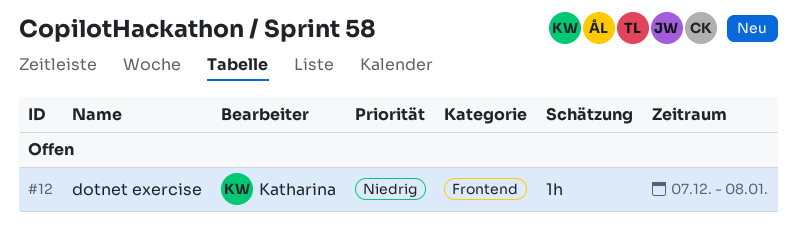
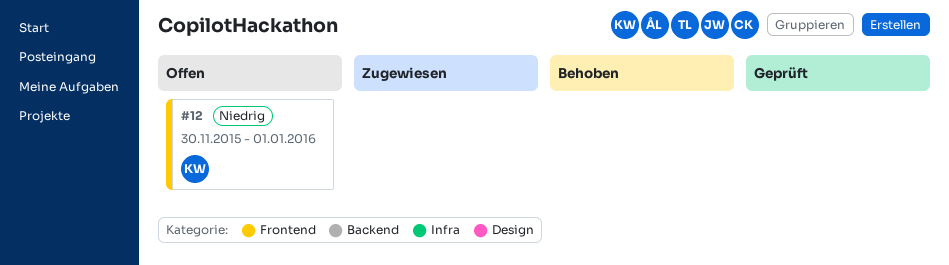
#12, start: Dec 7 -> Nov 30
#12, due: Jan 8 -> Jan 1

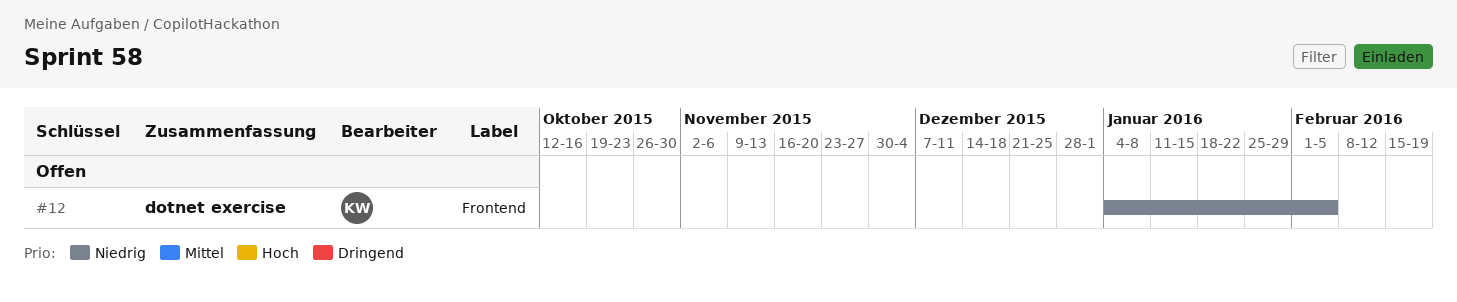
#12, start: Nov 30 -> Jan 4
#12, due: Jan 1 -> Feb 5

